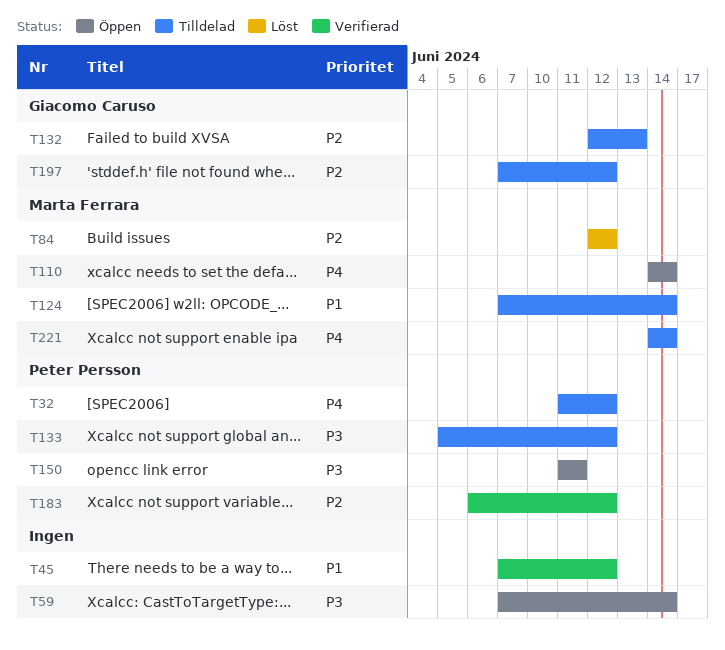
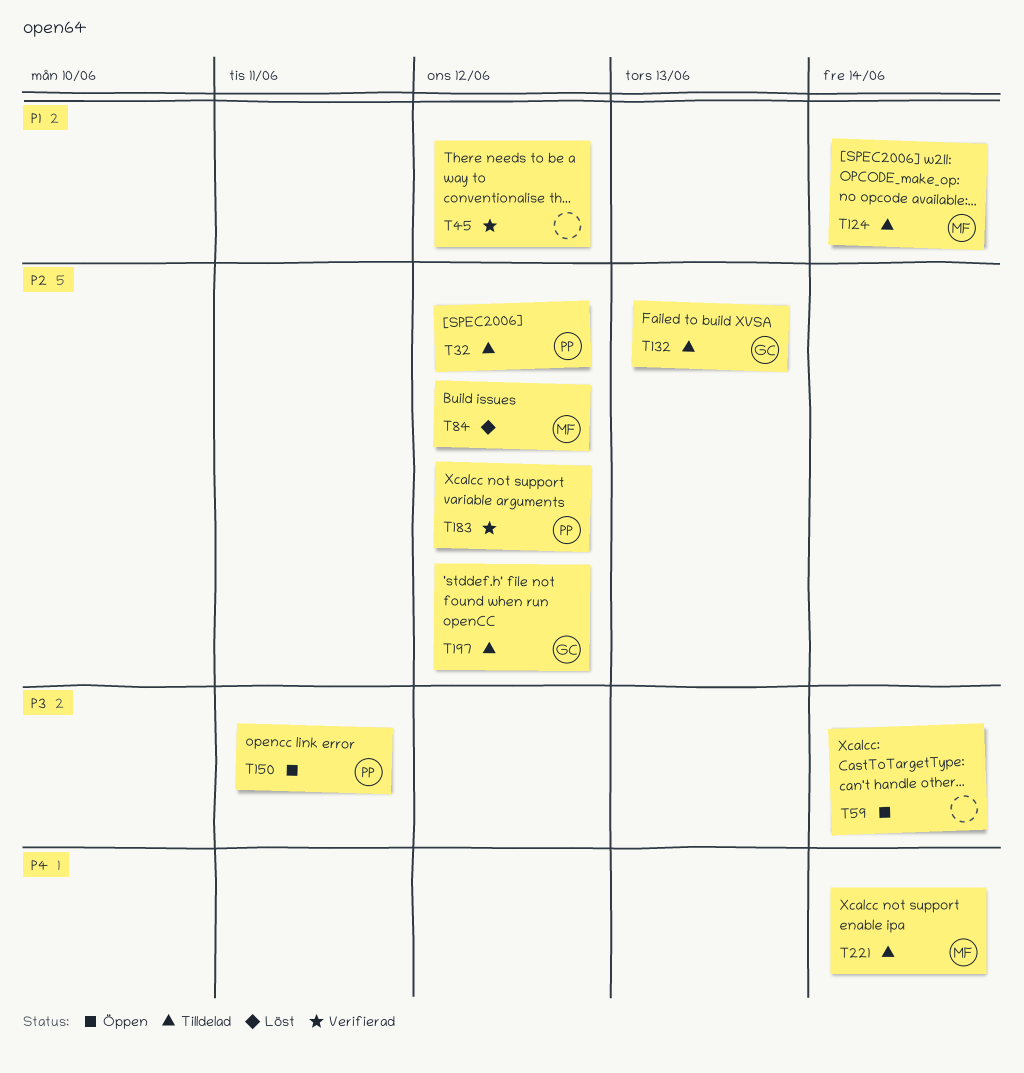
T32, priority: P4 -> P2
T110: present -> none
T133: present -> none

